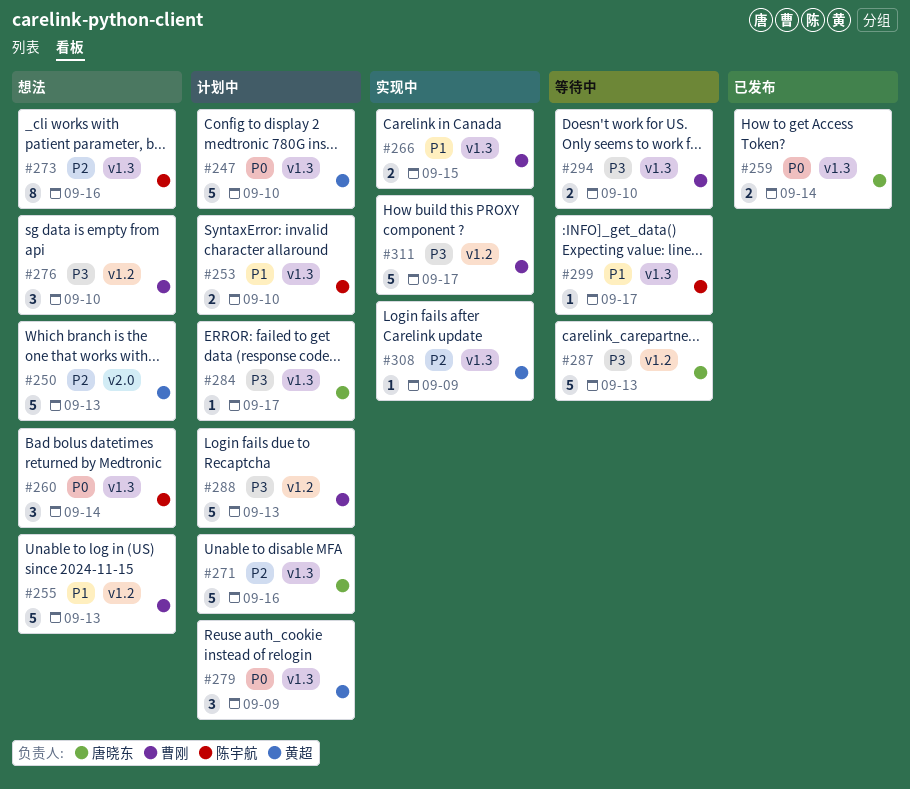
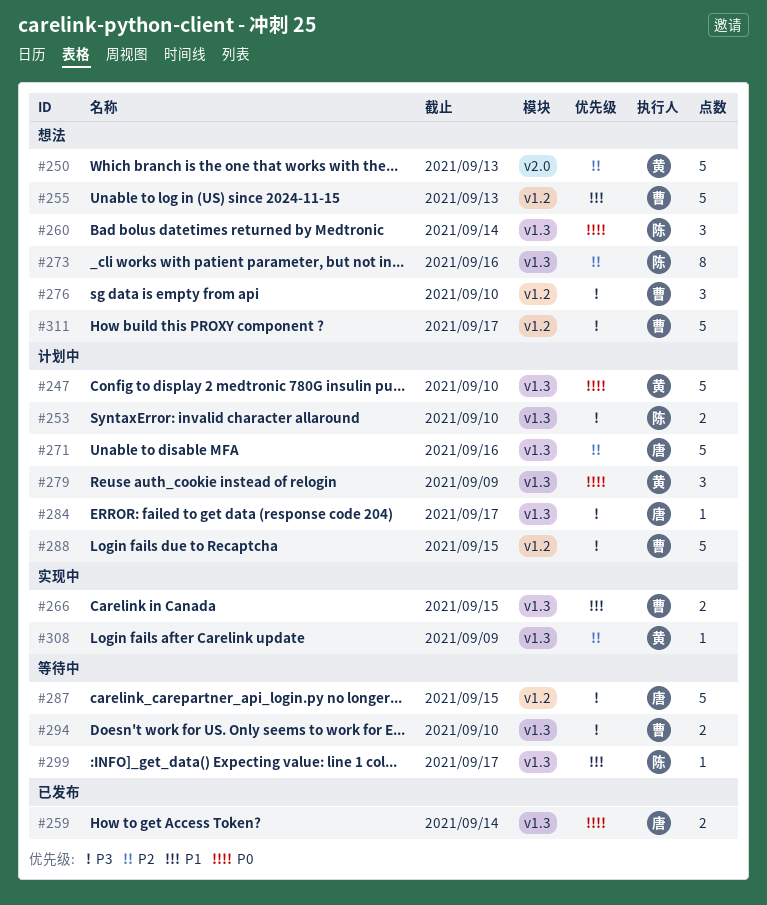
#253, priority: P1 -> P3
#287, due: Sep 13 -> Sep 15
#288, due: Sep 13 -> Sep 15
#311, status: 实现中 -> 想法

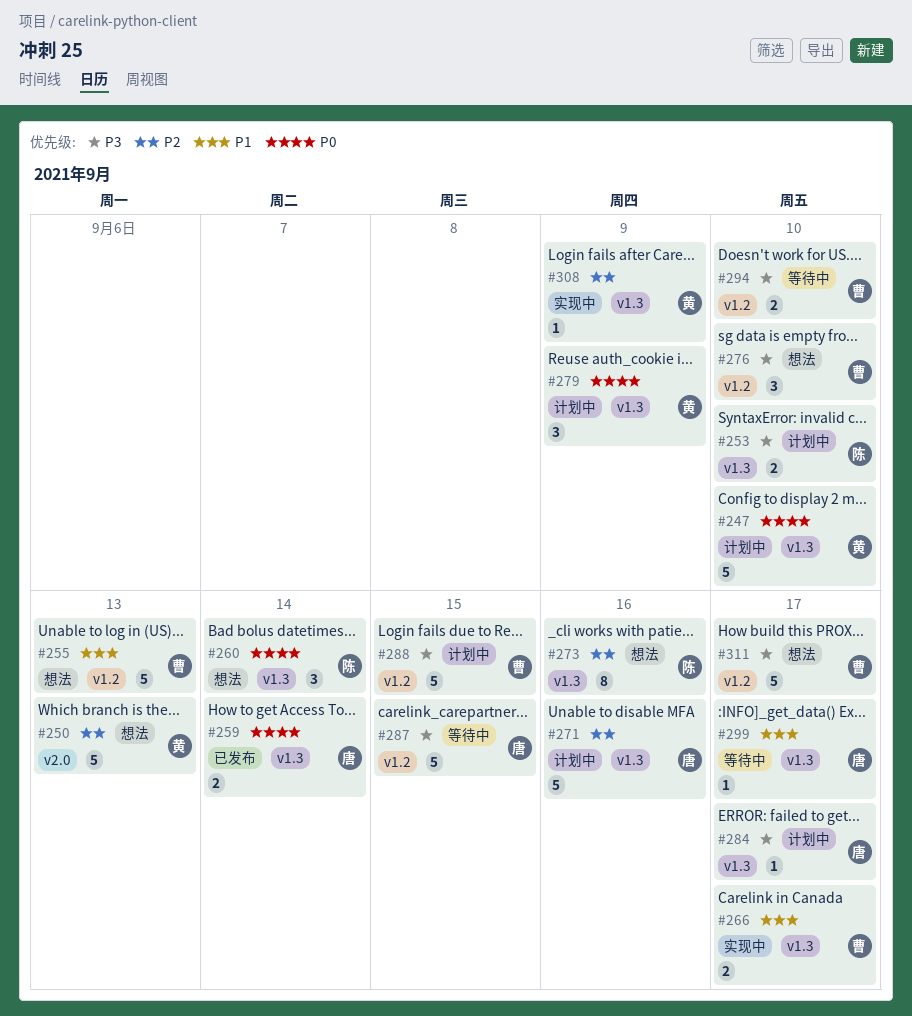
#266, due: Sep 15 -> Sep 17
#294, label: v1.3 -> v1.2
#299, owner: 陈 -> 唐

